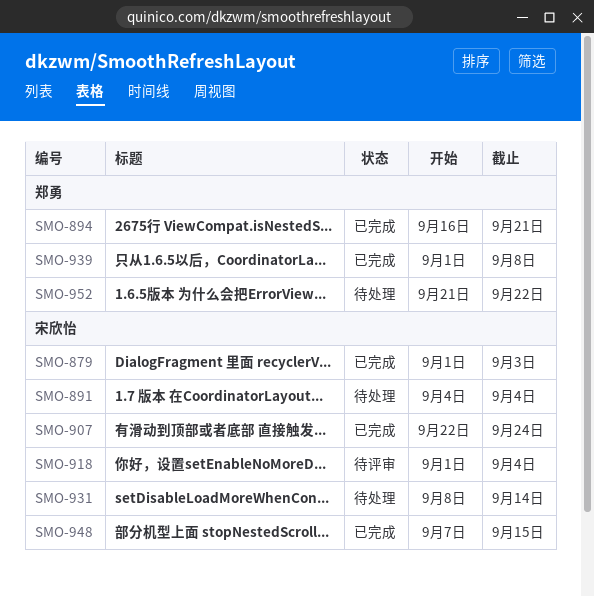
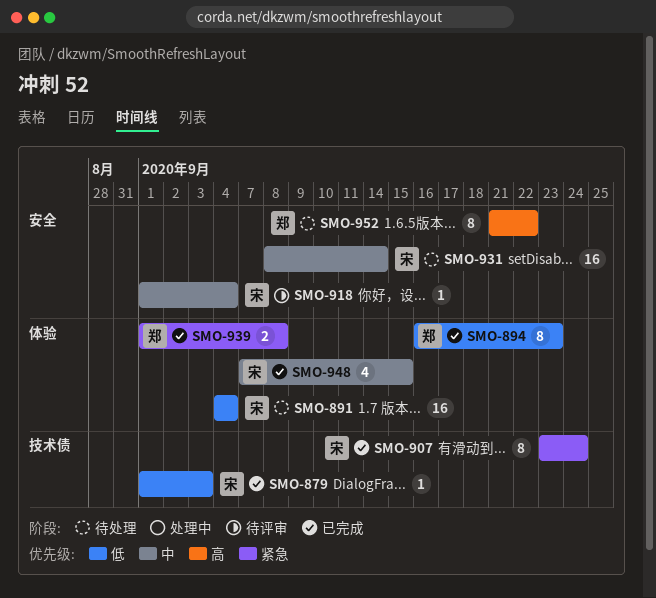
SMO-894, due: Sep 21 -> Sep 23
SMO-907, start: Sep 22 -> Sep 23

